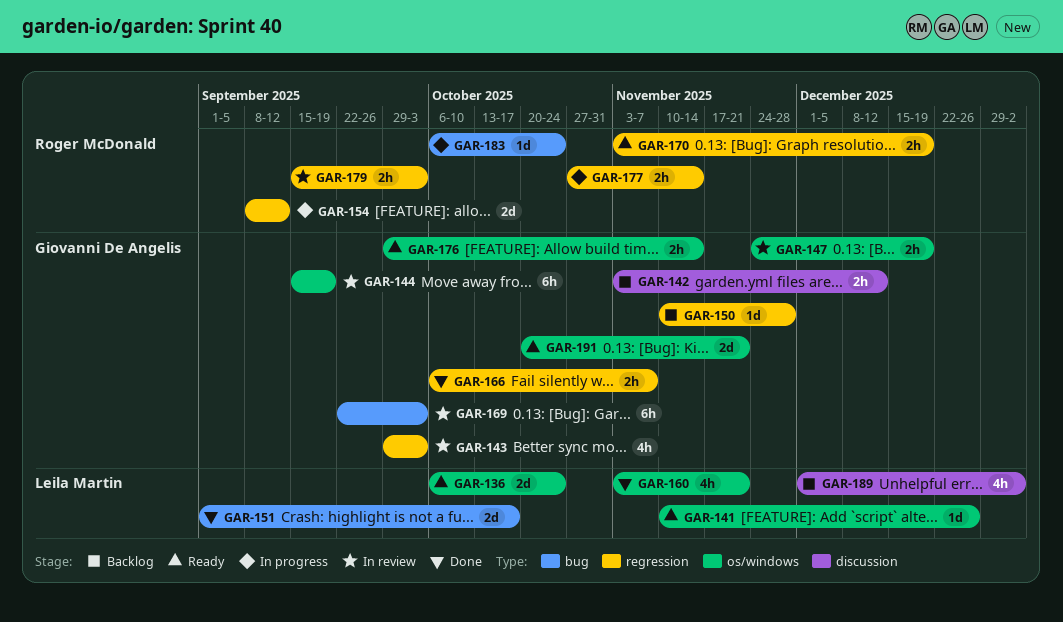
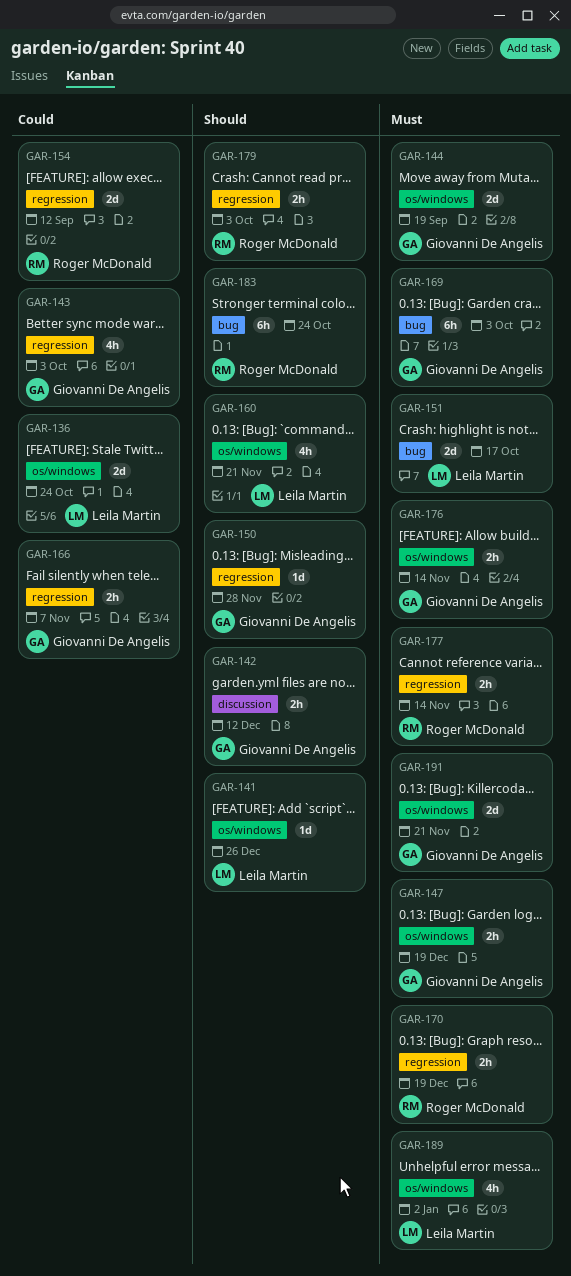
GAR-144, estimate: 6h -> 2d
GAR-183, estimate: 1d -> 6h
GAR-189, label: discussion -> os/windows

